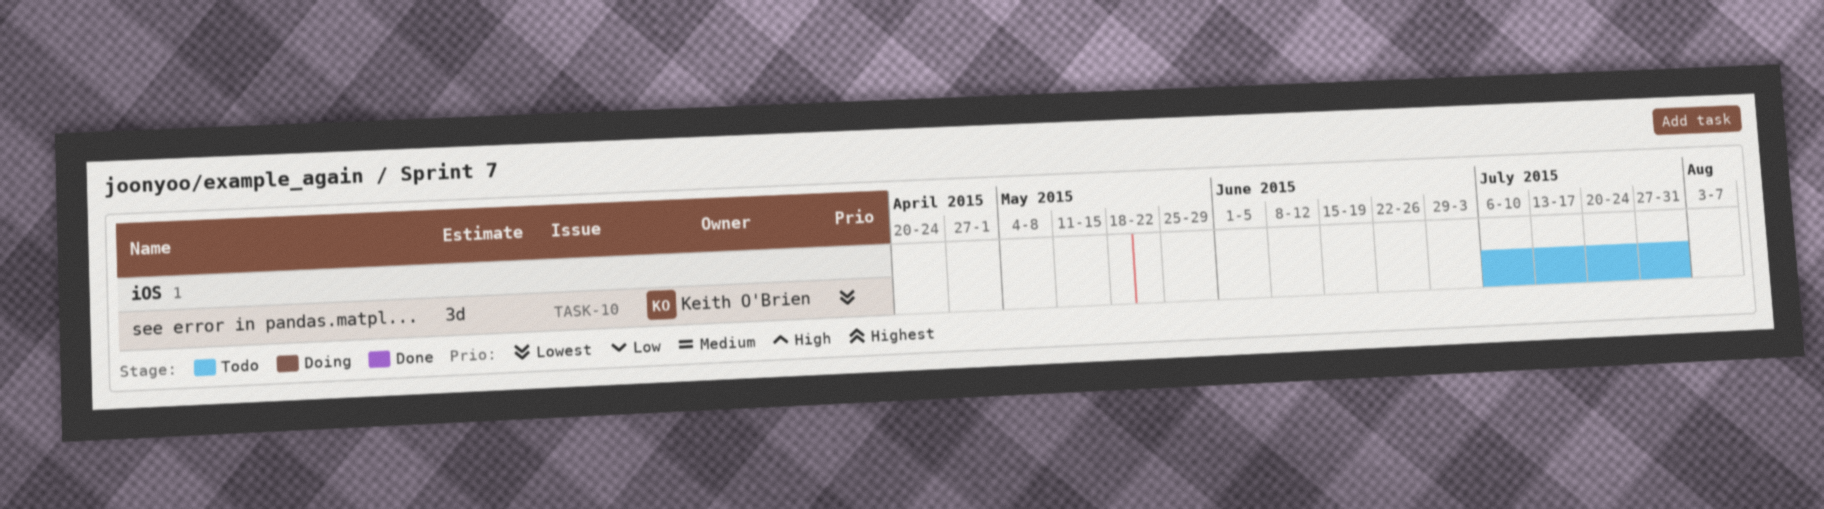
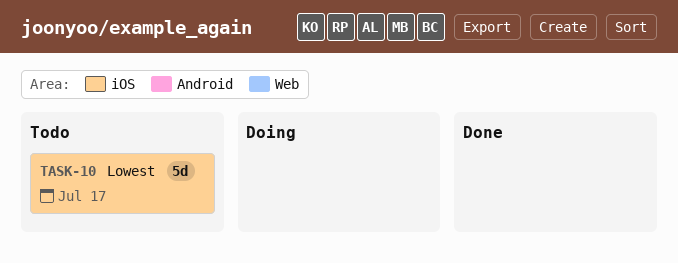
TASK-10, estimate: 3d -> 5d
TASK-10, due: Jul 31 -> Jul 17

